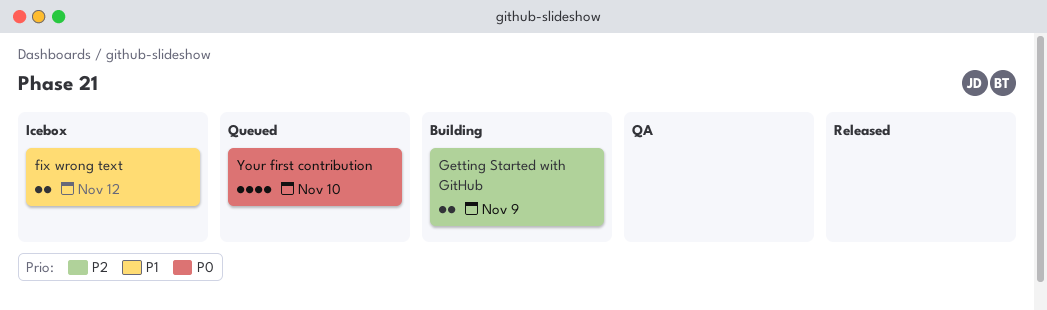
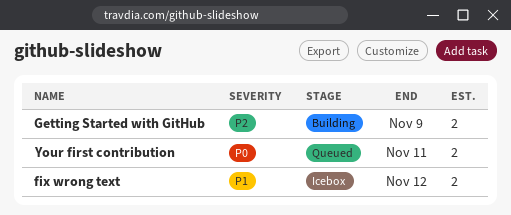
Your first contribution, estimate: 4 -> 2
Your first contribution, due: Nov 10 -> Nov 11

